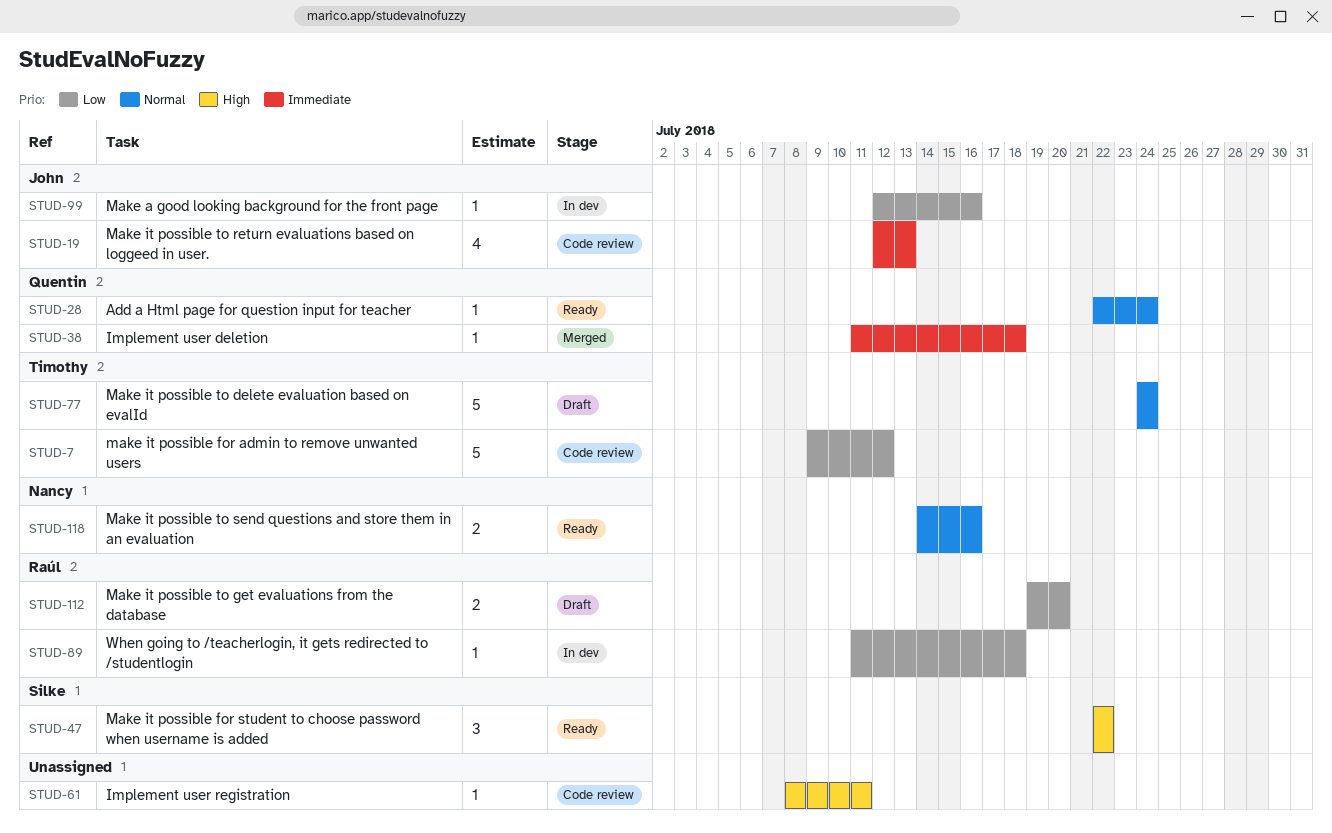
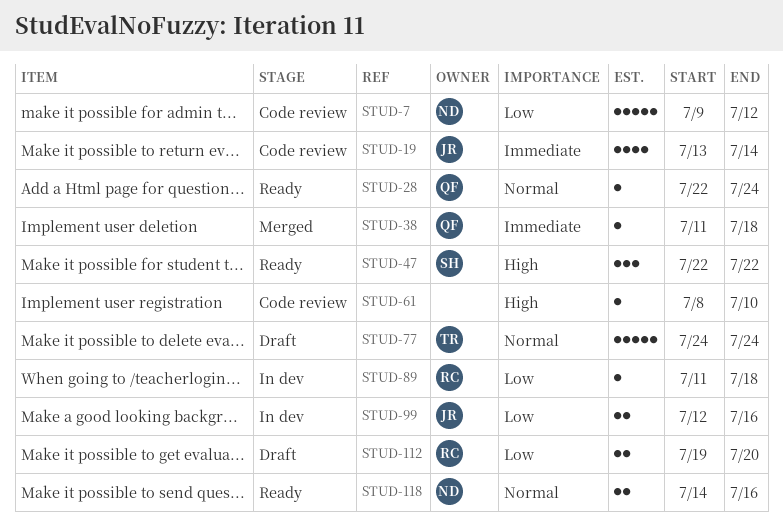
STUD-7, owner: Timothy -> Nancy
STUD-19, start: Jul 12 -> Jul 13
STUD-19, due: Jul 13 -> Jul 14
STUD-61, due: Jul 11 -> Jul 10
STUD-99, estimate: 1 -> 2

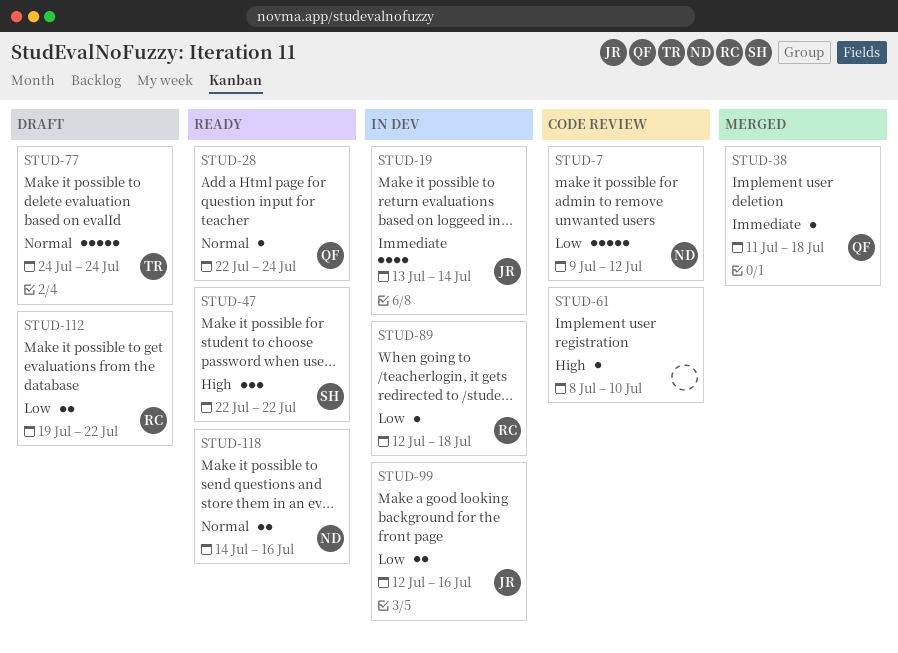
STUD-19, status: Code review -> In dev
STUD-89, start: Jul 11 -> Jul 12
STUD-112, due: Jul 20 -> Jul 22

